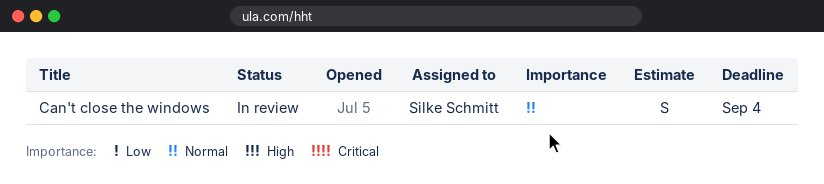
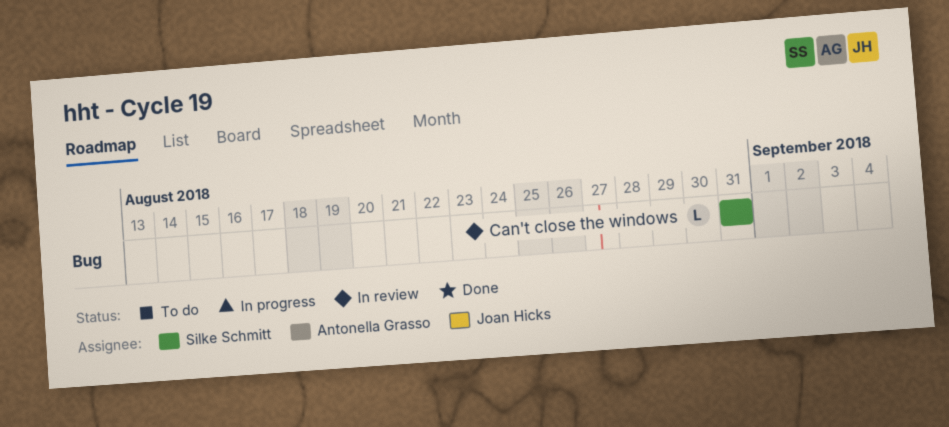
Can't close the windows, estimate: S -> L
Can't close the windows, due: Sep 4 -> Aug 31

